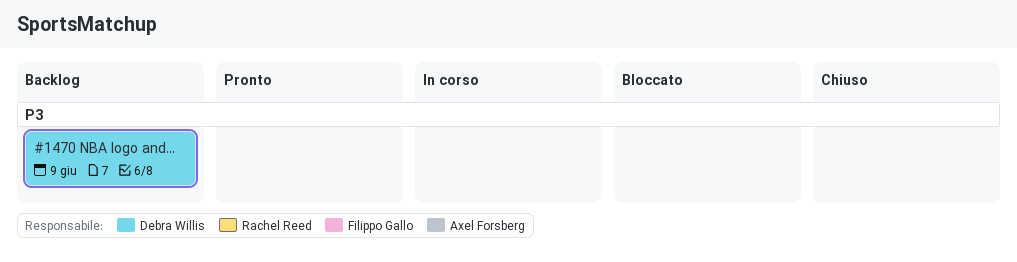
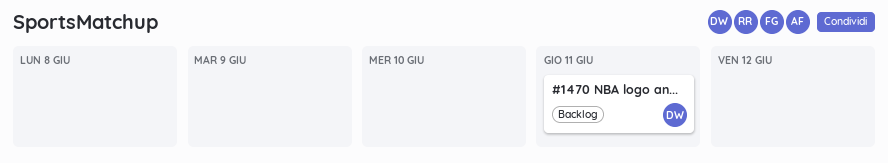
#1470, due: Jun 9 -> Jun 11

